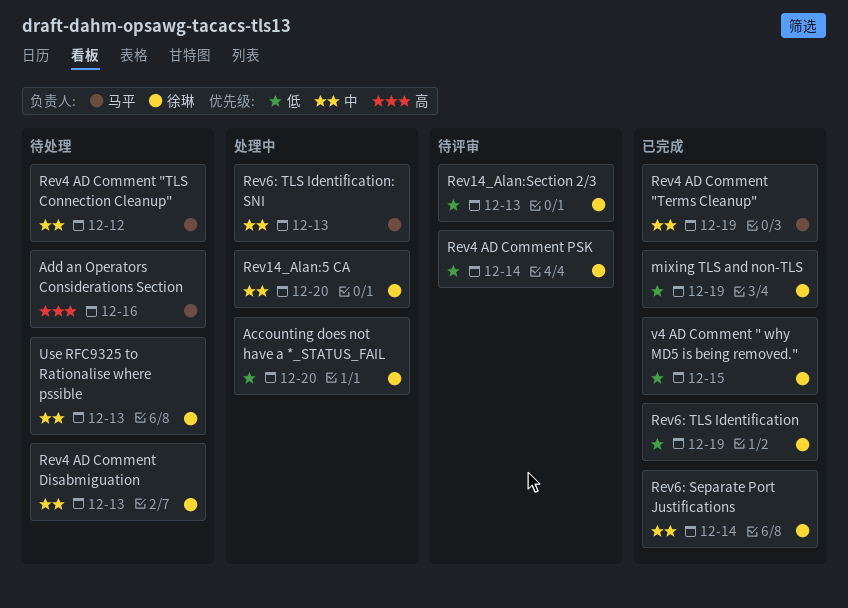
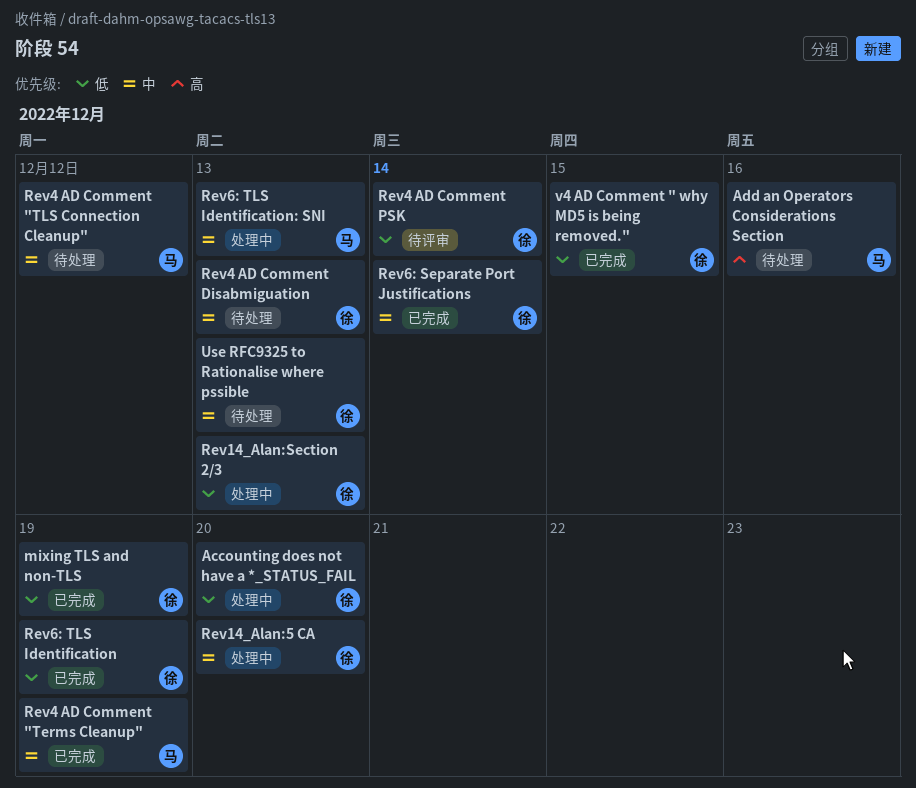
Rev14_Alan:Section 2/3, status: 待评审 -> 处理中

